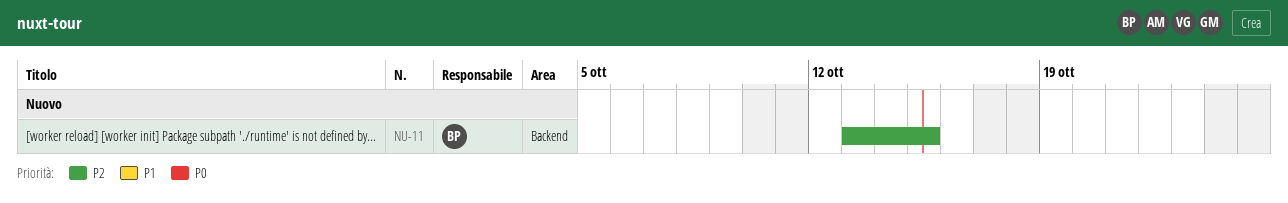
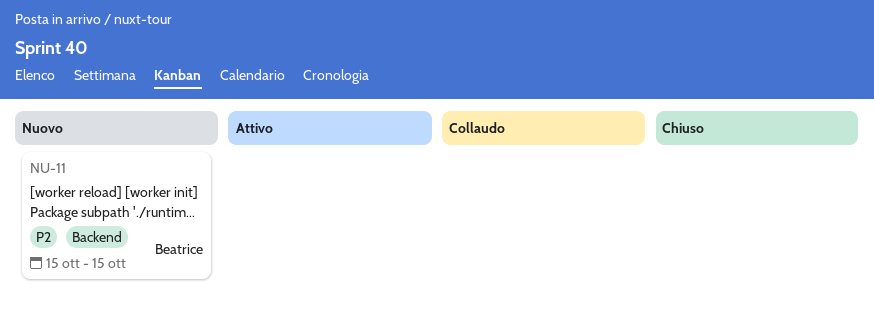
NU-11, start: Oct 13 -> Oct 15

